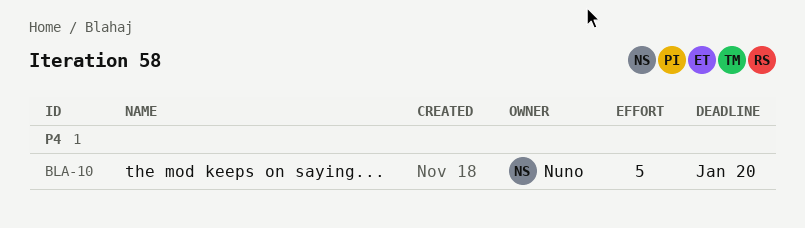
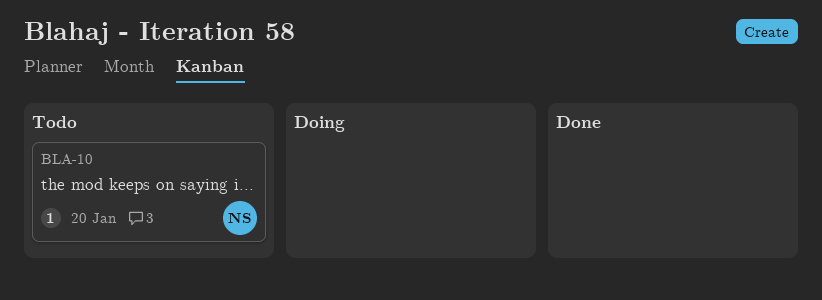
BLA-10, estimate: 5 -> 1

